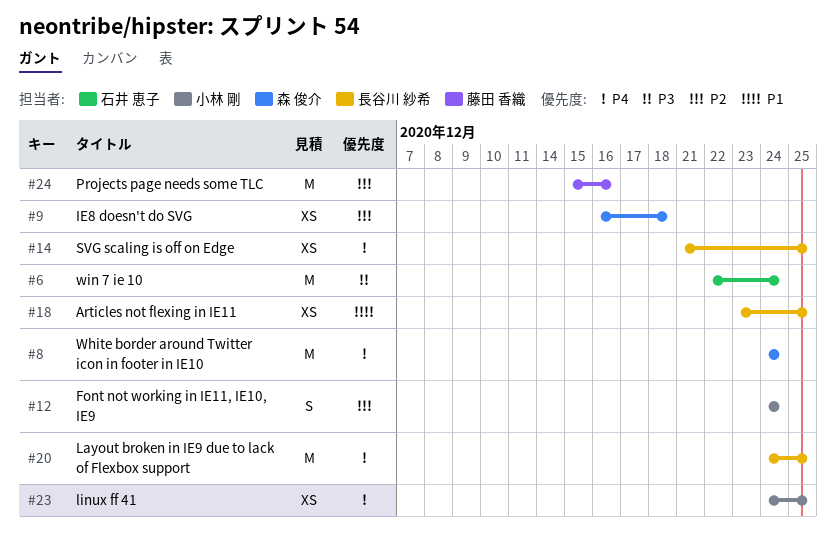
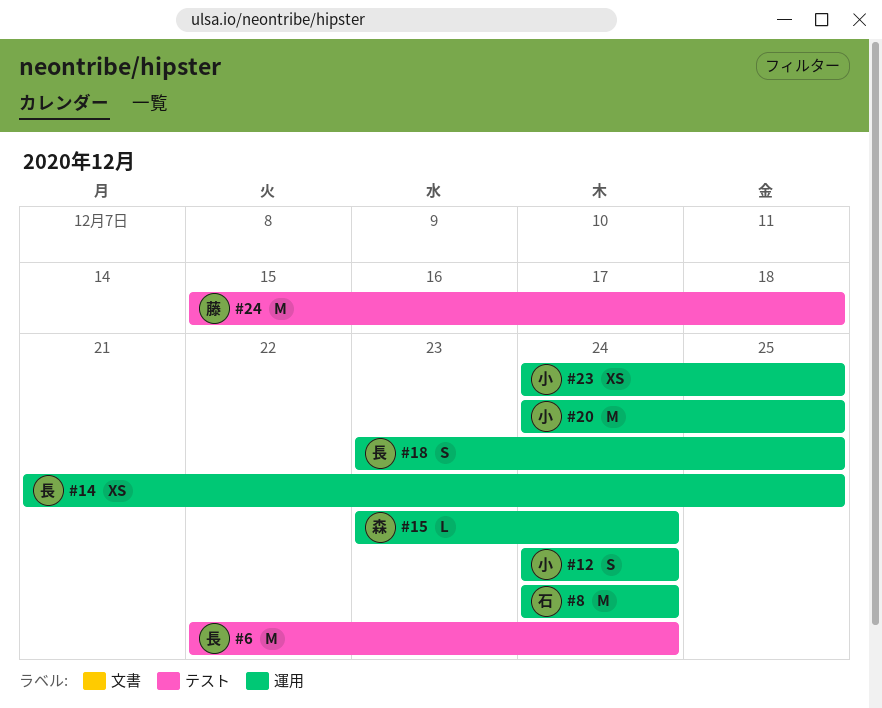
#6, owner: 石井 恵子 -> 長谷川 紗希
#8, owner: 森 俊介 -> 石井 恵子
#9: present -> none
#15: none -> present
#18, estimate: XS -> S
#20, owner: 長谷川 紗希 -> 小林 剛
#24, due: Dec 16 -> Dec 18

